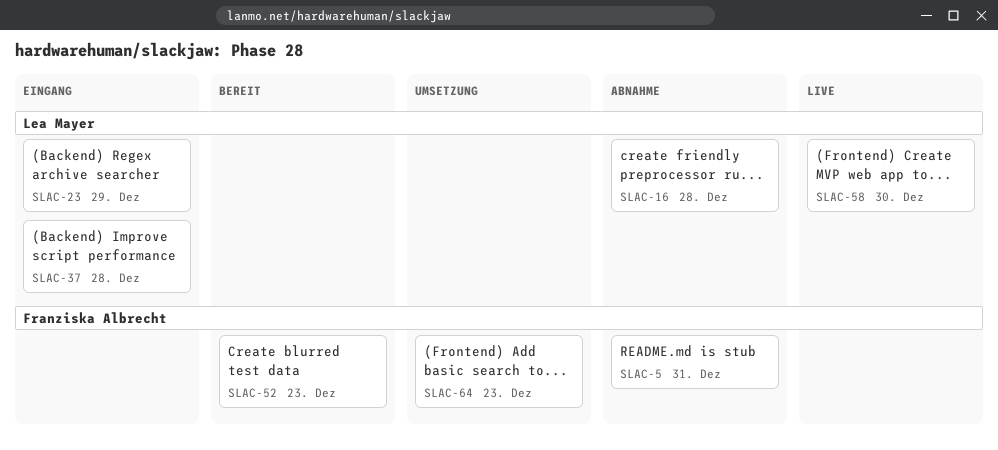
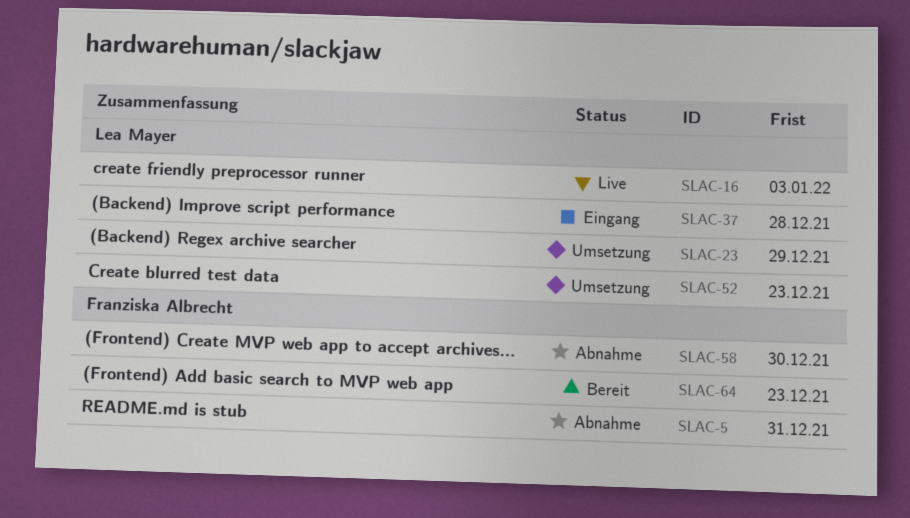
SLAC-16, status: Abnahme -> Live
SLAC-16, due: Dec 28 -> Jan 3
SLAC-23, status: Eingang -> Umsetzung
SLAC-52, status: Bereit -> Umsetzung
SLAC-52, owner: Franziska Albrecht -> Lea Mayer
SLAC-58, status: Live -> Abnahme
SLAC-58, owner: Lea Mayer -> Franziska Albrecht
SLAC-64, status: Umsetzung -> Bereit

